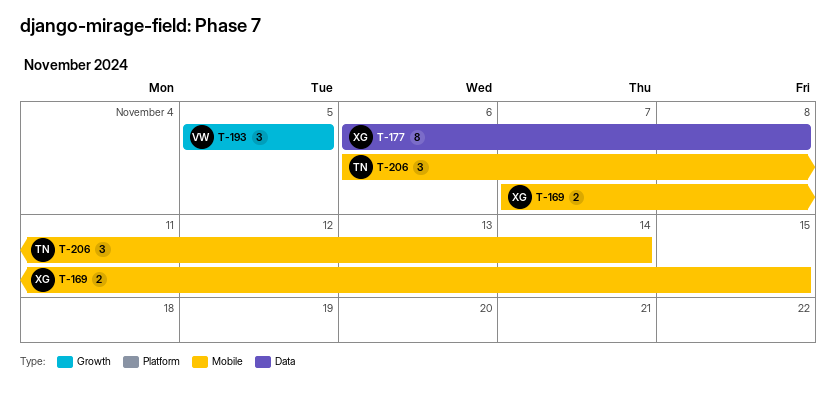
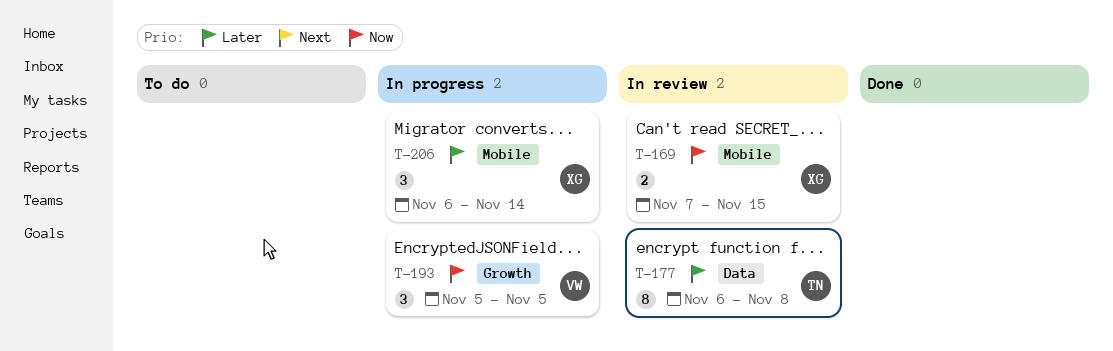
T-177, owner: XG -> TN
T-206, owner: TN -> XG

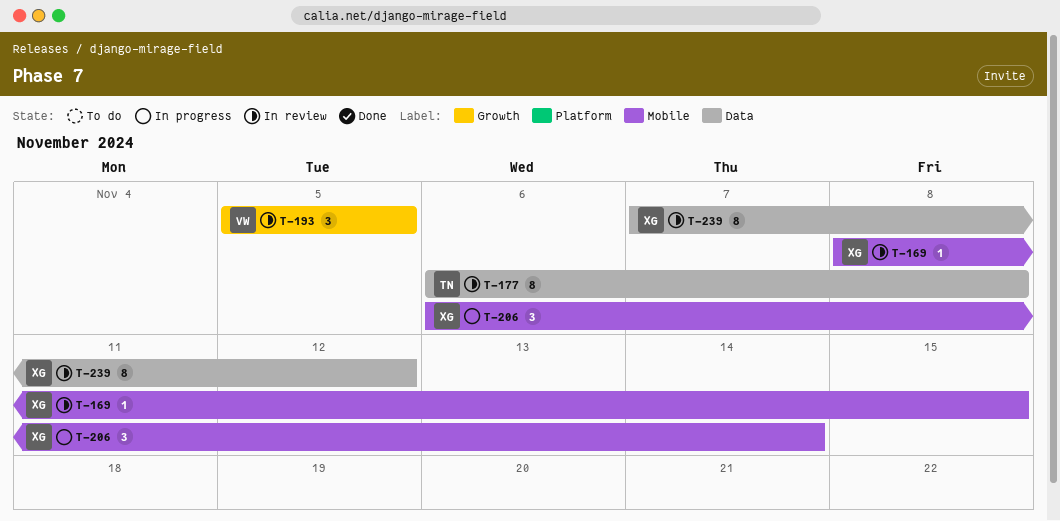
T-169, estimate: 2 -> 1
T-169, start: Nov 7 -> Nov 8
T-193, status: In progress -> In review
T-239: none -> present

